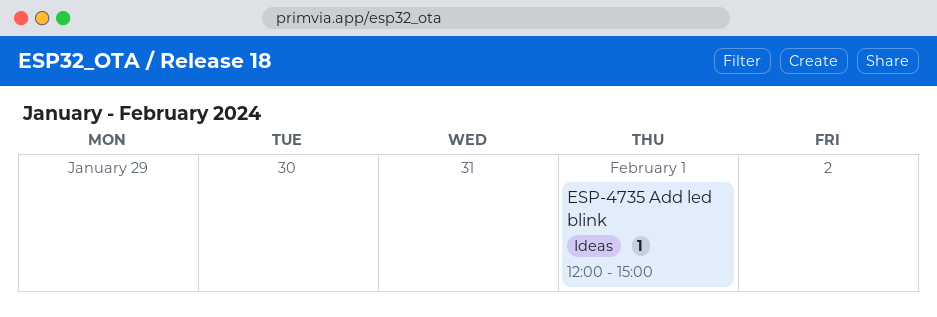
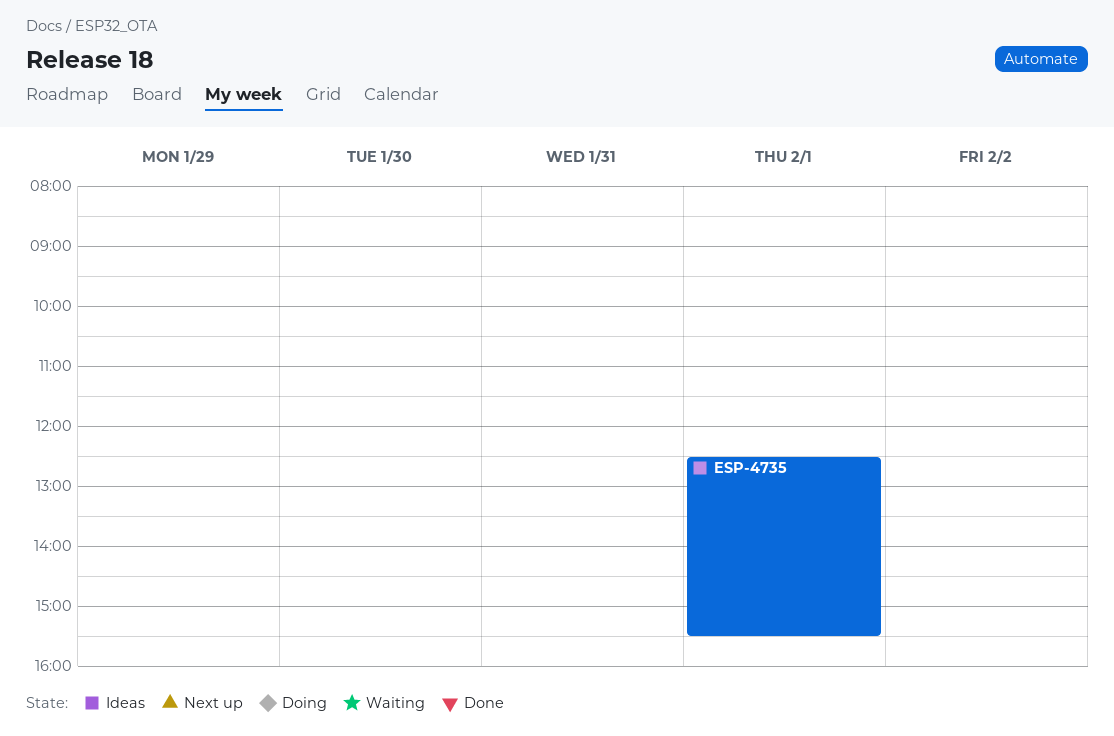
ESP-4735, begins: 12:00 -> 12:30
ESP-4735, ends: 15:00 -> 15:30

